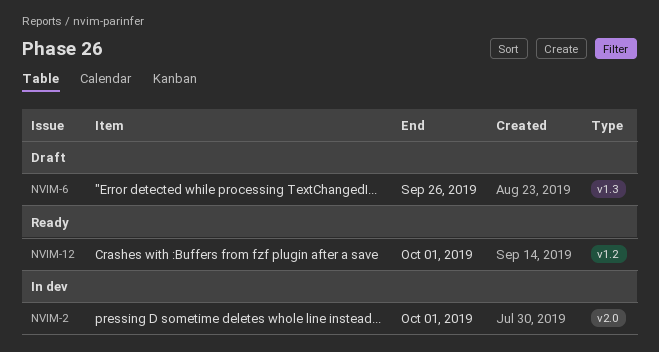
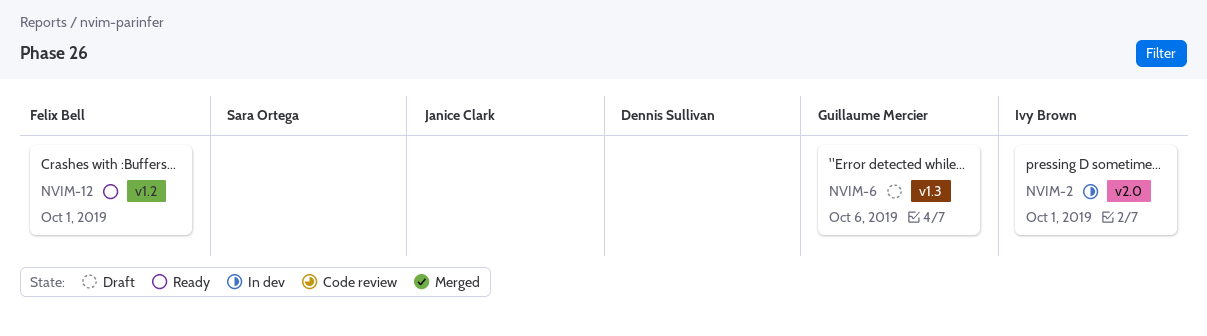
NVIM-6, due: Sep 26 -> Oct 6

